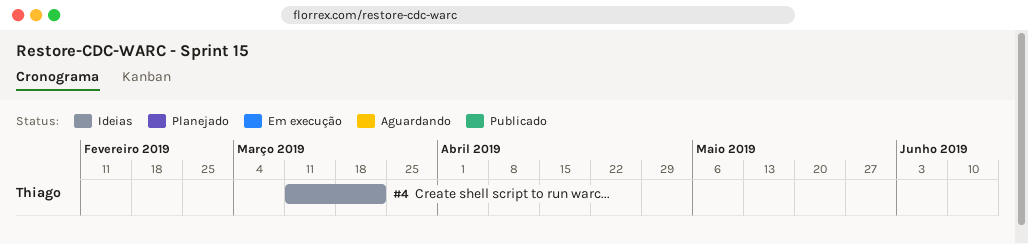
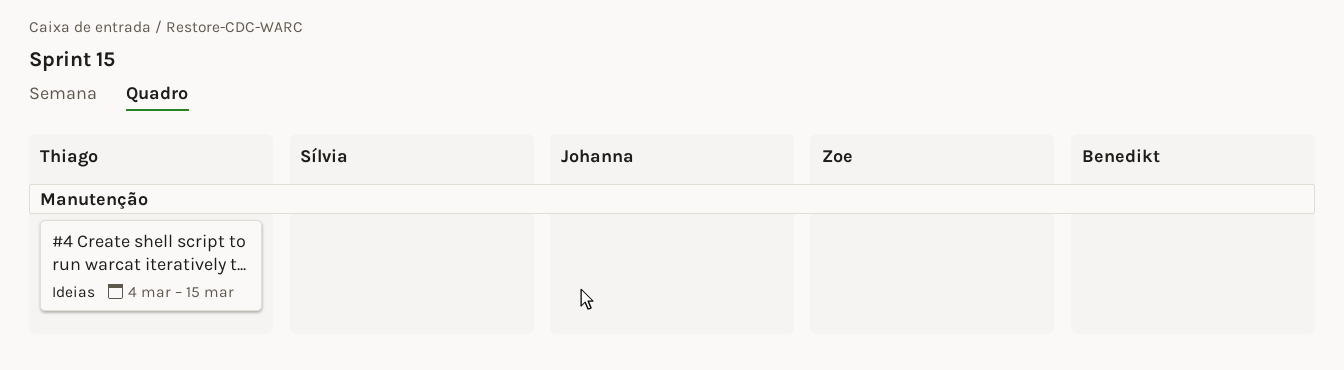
#4, start: Mar 11 -> Mar 4
#4, due: Mar 22 -> Mar 15

